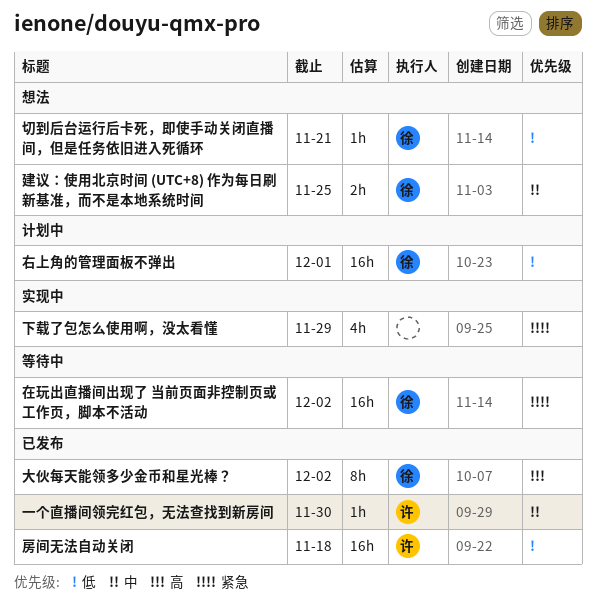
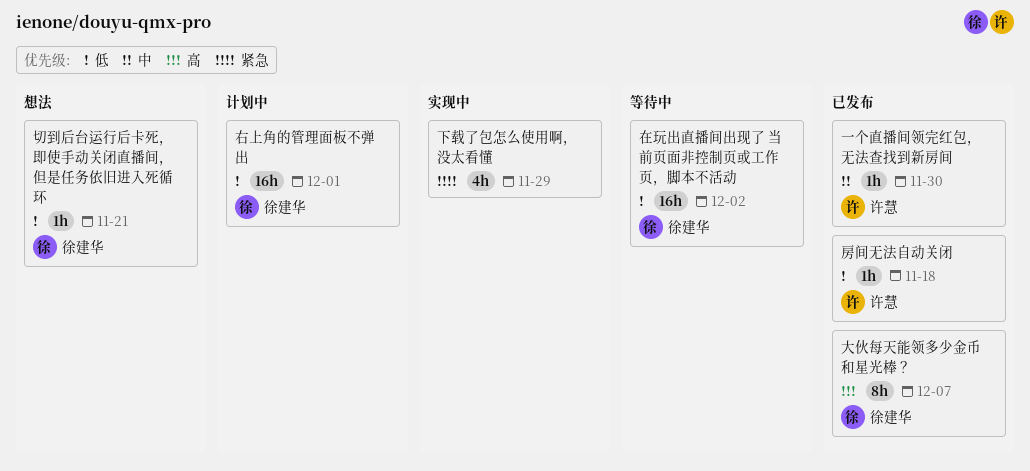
在玩出直播间出现了 当前页面非控制页或工作页，脚本不活动, priority: 紧急 -> 低
大伙每天能领多少金币和星光棒？, due: Dec 2 -> Dec 7
建议：使用北京时间 (UTC+8) 作为每日刷新基准，而不是本地系统时间: present -> none
房间无法自动关闭, estimate: 16h -> 1h

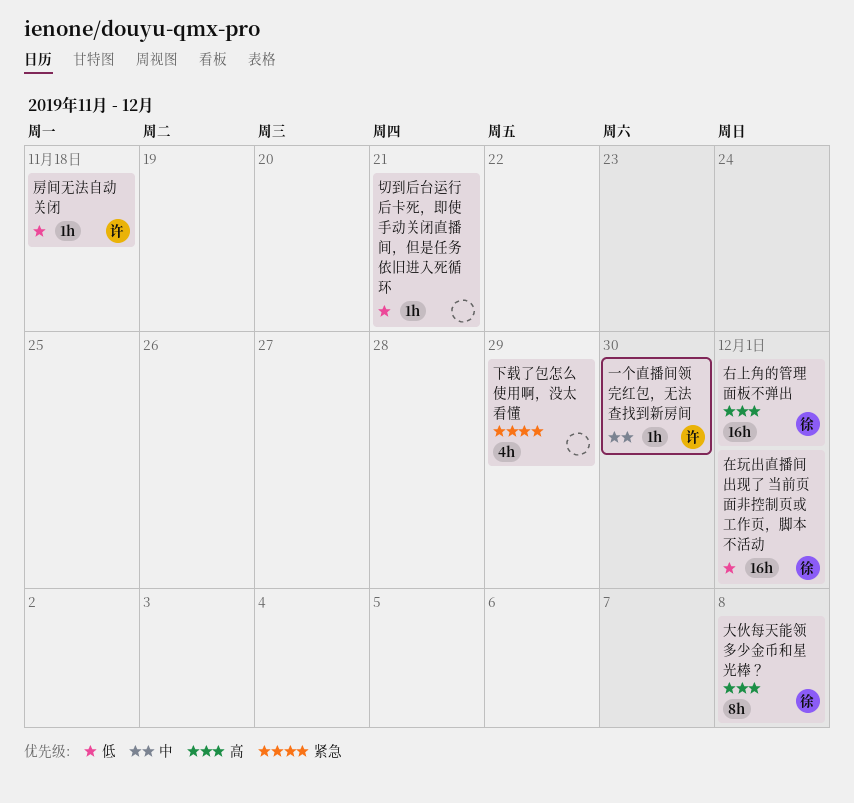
切到后台运行后卡死，即使手动关闭直播间，但是任务依旧进入死循环, owner: 徐建华 -> none
右上角的管理面板不弹出, priority: 低 -> 高
在玩出直播间出现了 当前页面非控制页或工作页，脚本不活动, due: Dec 2 -> Dec 1
大伙每天能领多少金币和星光棒？, due: Dec 7 -> Dec 8

